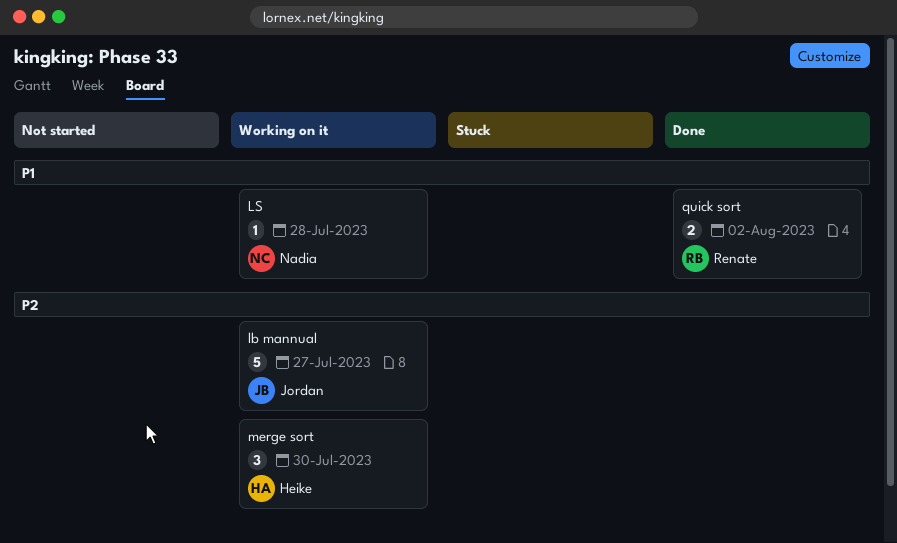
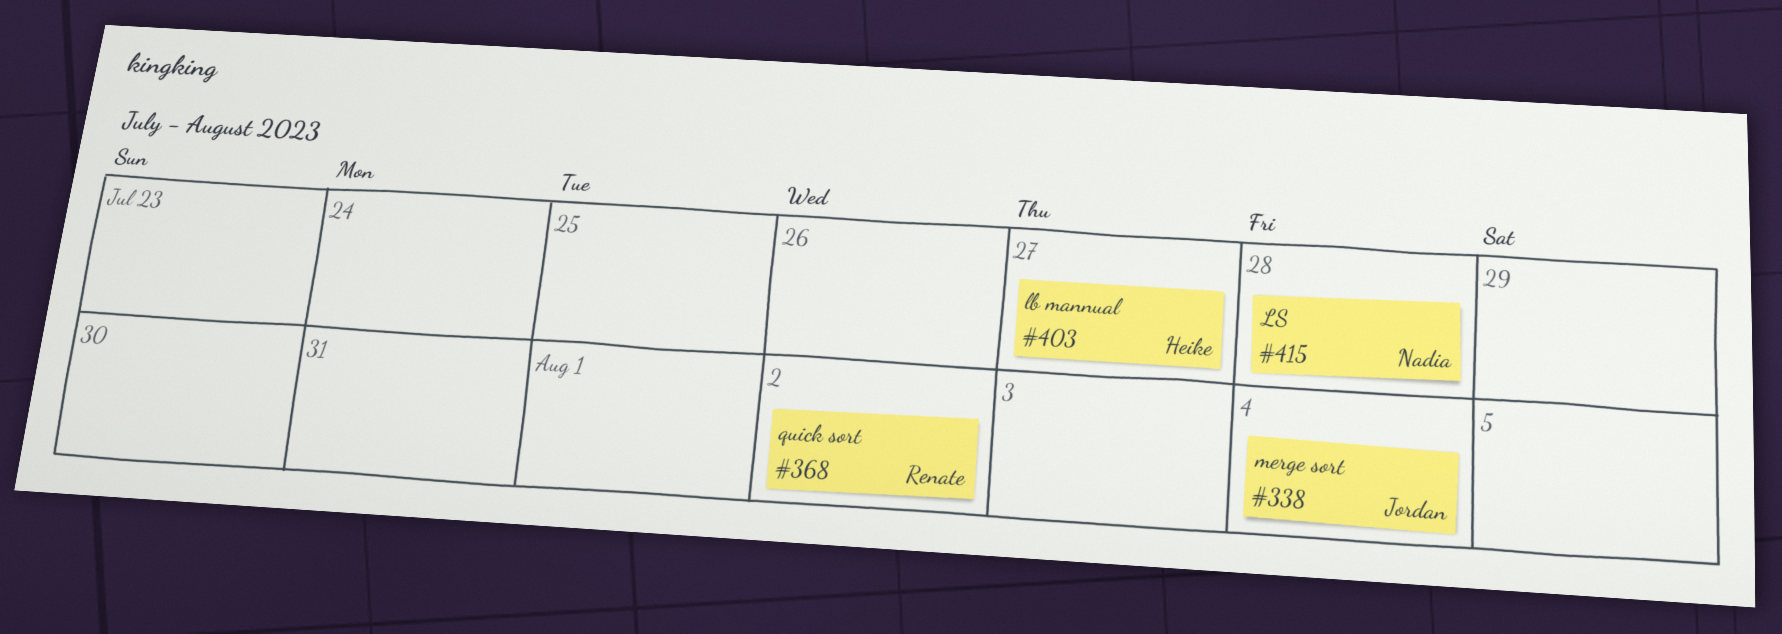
lb mannual, owner: Jordan -> Heike
merge sort, owner: Heike -> Jordan
merge sort, due: Jul 30 -> Aug 4

